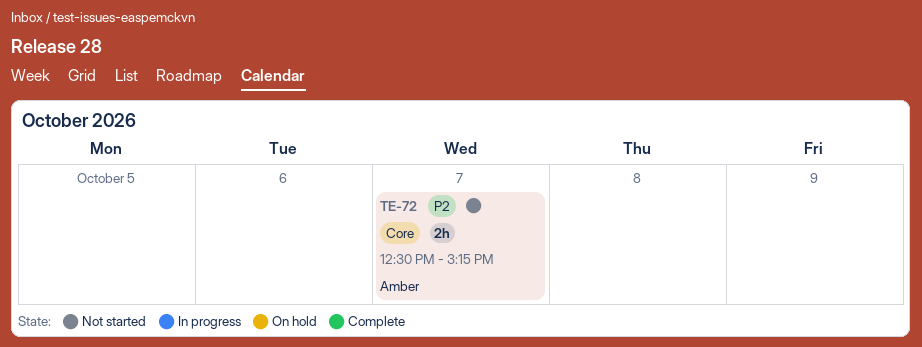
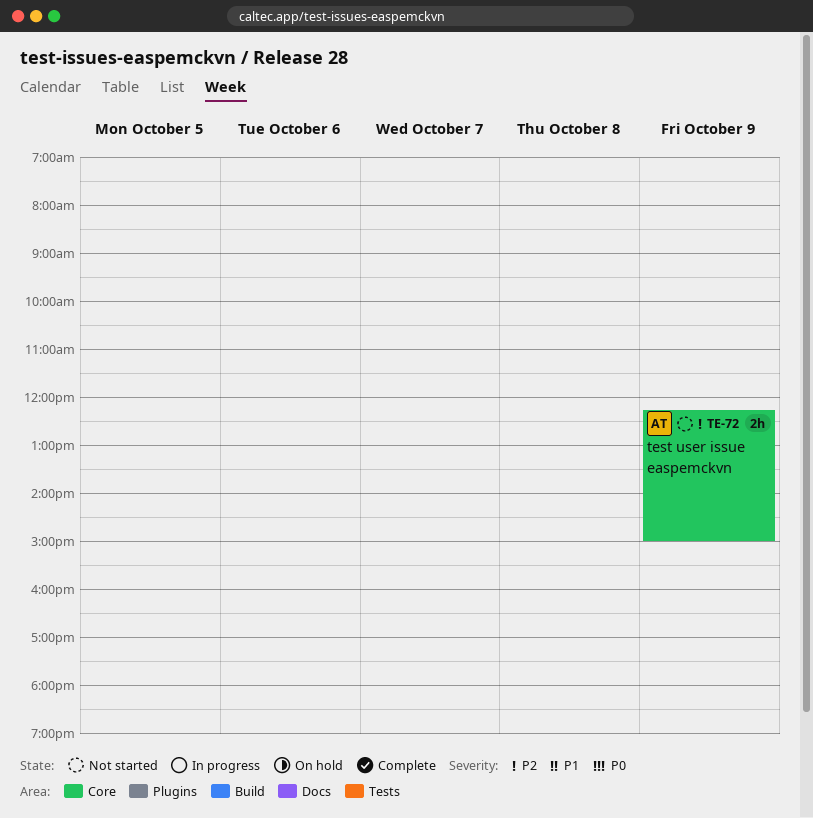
TE-72, day: Oct 7 -> Oct 9
TE-72, begins: 12:30 -> 12:15
TE-72, ends: 15:15 -> 15:00

